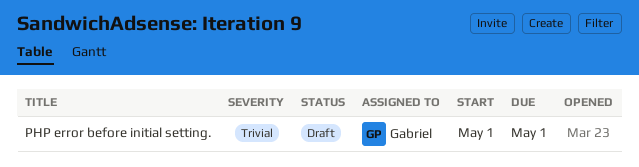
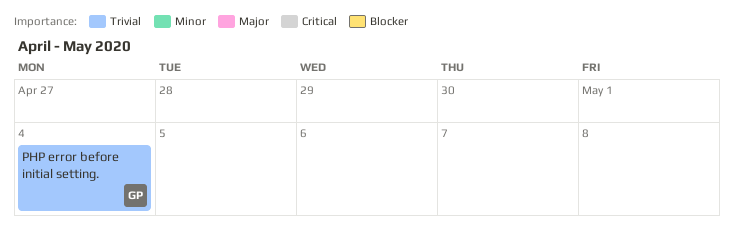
PHP error before initial setting., due: May 1 -> May 4

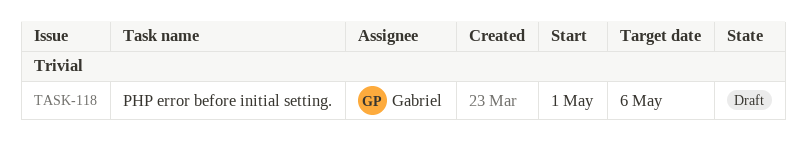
PHP error before initial setting., due: May 4 -> May 6

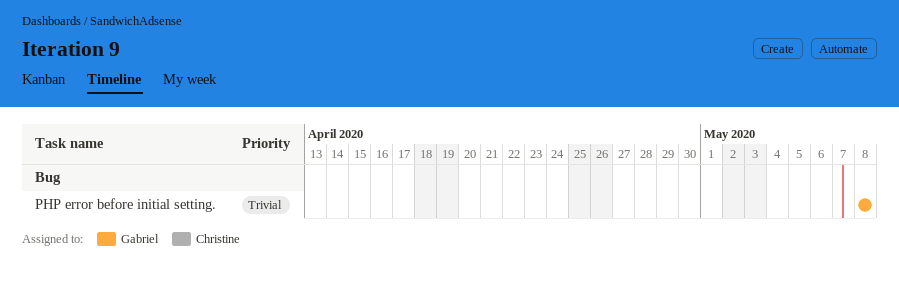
PHP error before initial setting., start: May 1 -> May 8
PHP error before initial setting., due: May 6 -> May 8

